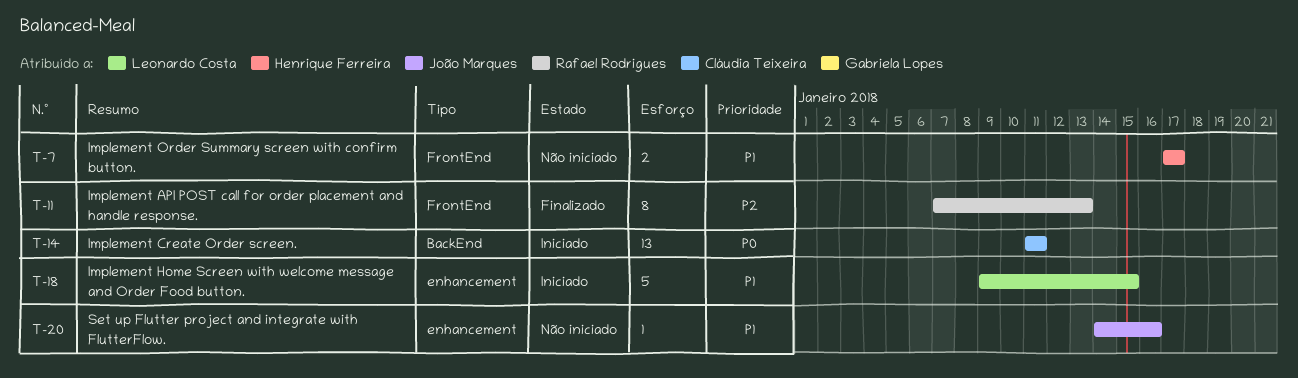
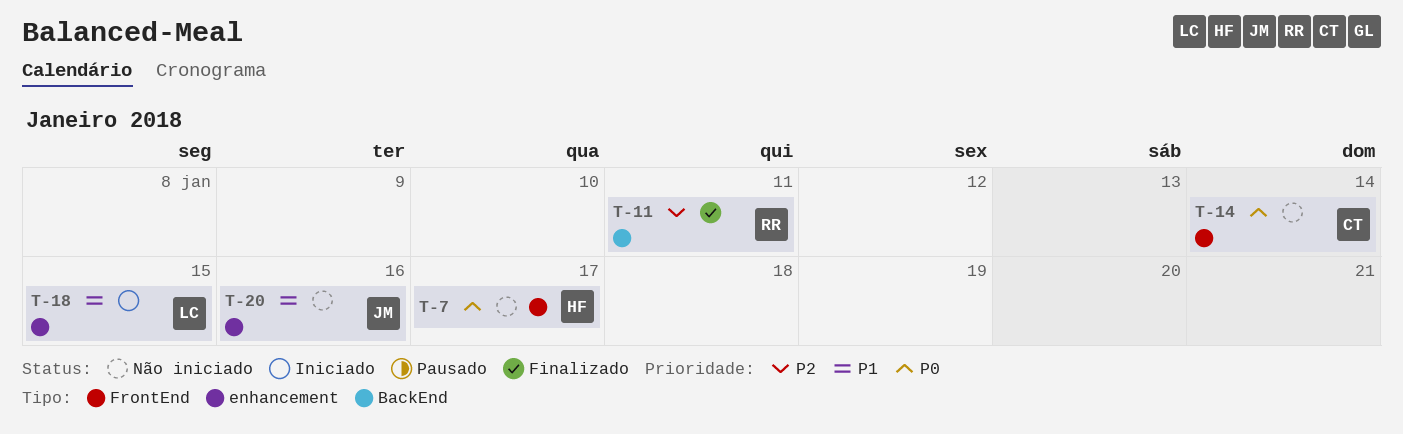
T-7, priority: P1 -> P0
T-11, label: FrontEnd -> BackEnd
T-11, due: Jan 13 -> Jan 11
T-14, status: Iniciado -> Não iniciado
T-14, label: BackEnd -> FrontEnd
T-14, due: Jan 11 -> Jan 14

